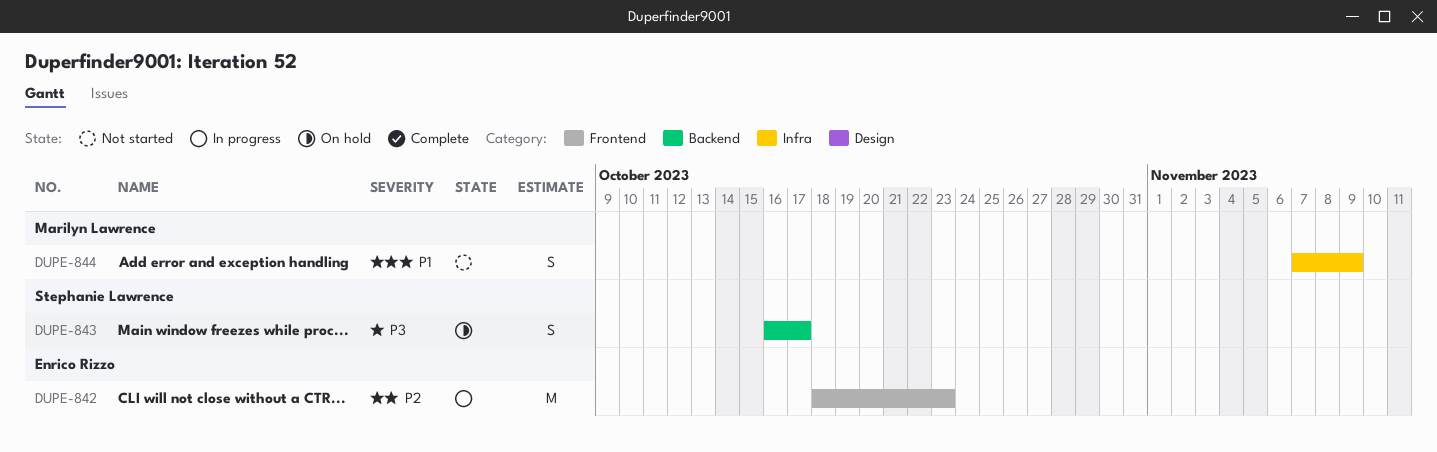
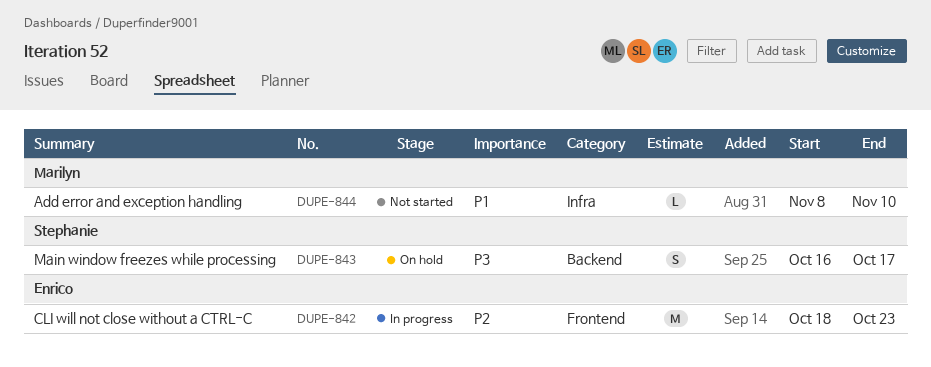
DUPE-844, estimate: S -> L
DUPE-844, start: Nov 7 -> Nov 8
DUPE-844, due: Nov 9 -> Nov 10

